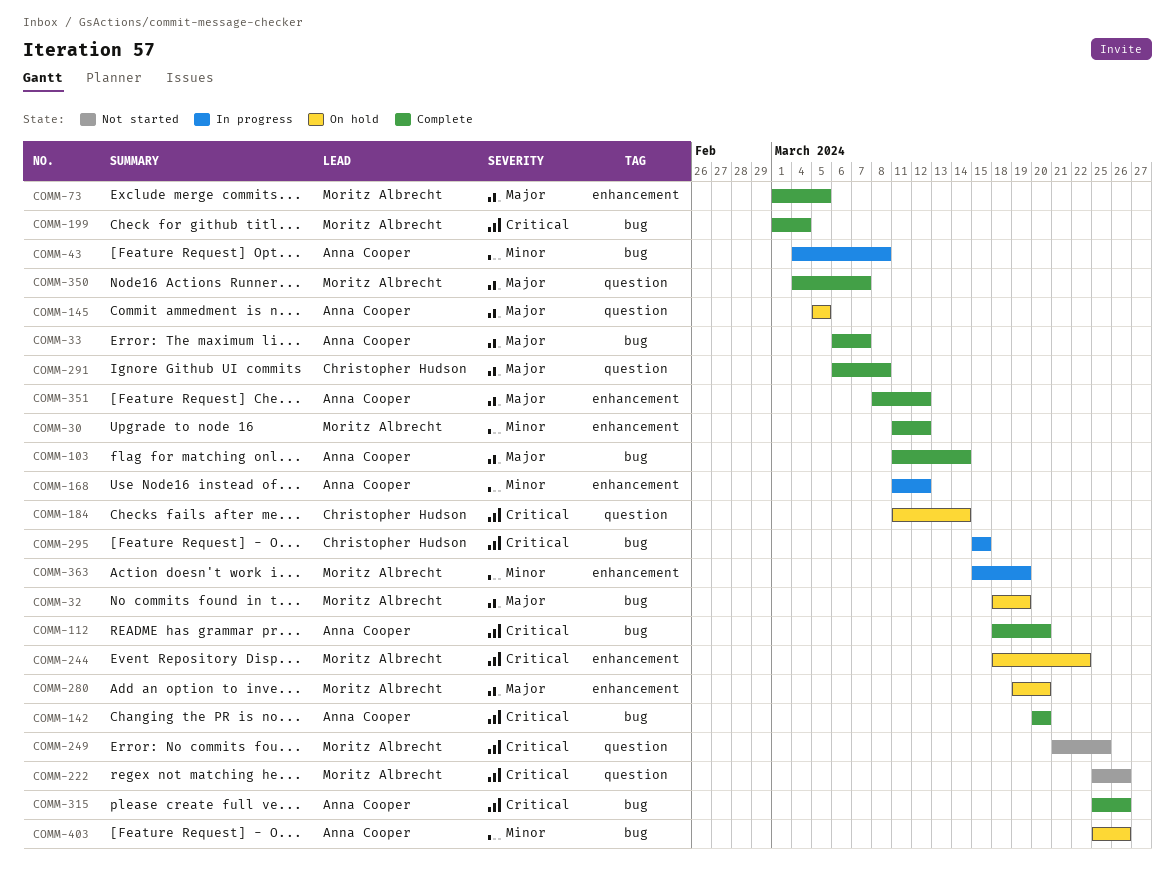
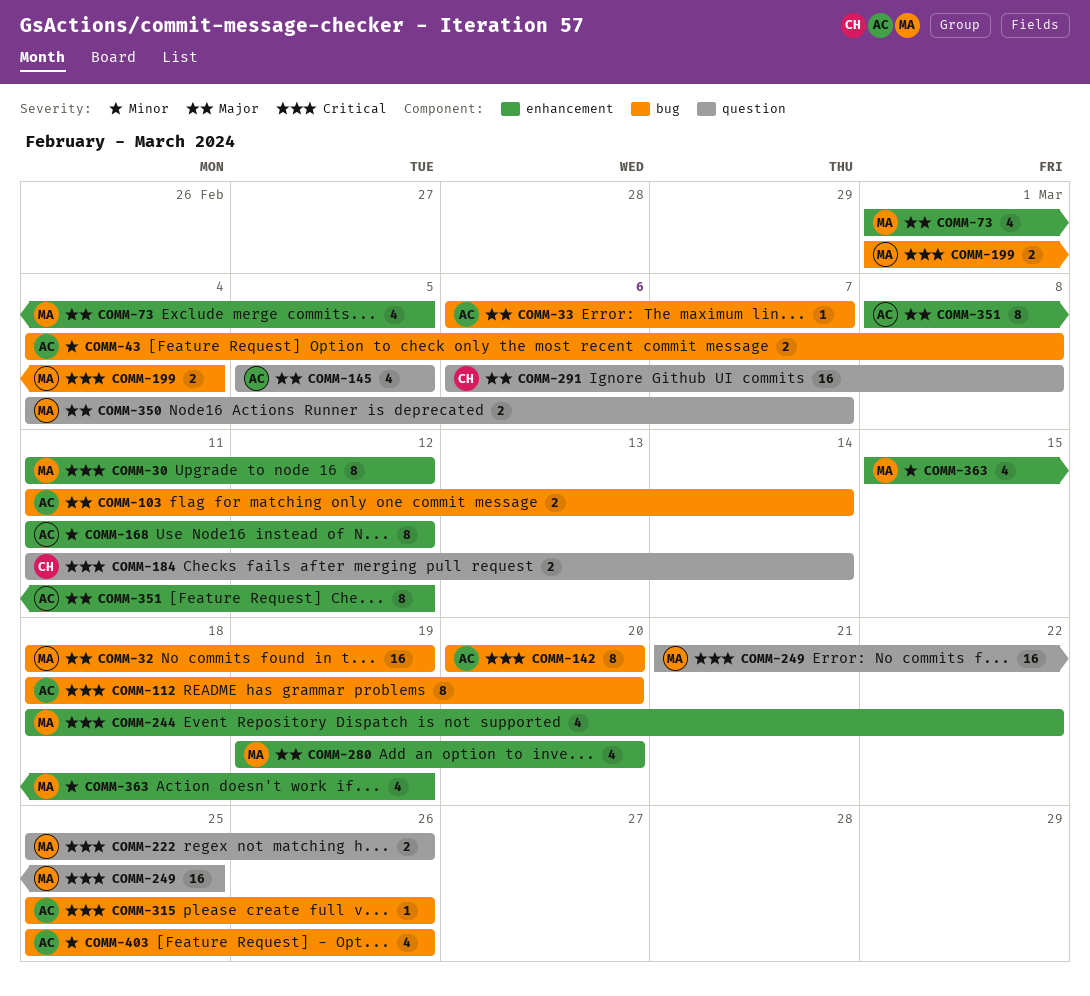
COMM-30, priority: Minor -> Critical
COMM-295: present -> none

